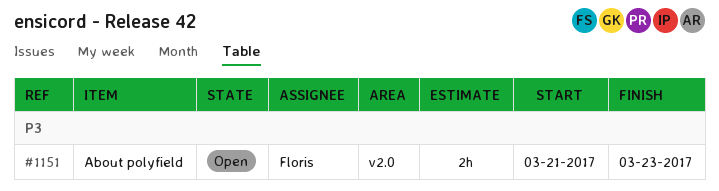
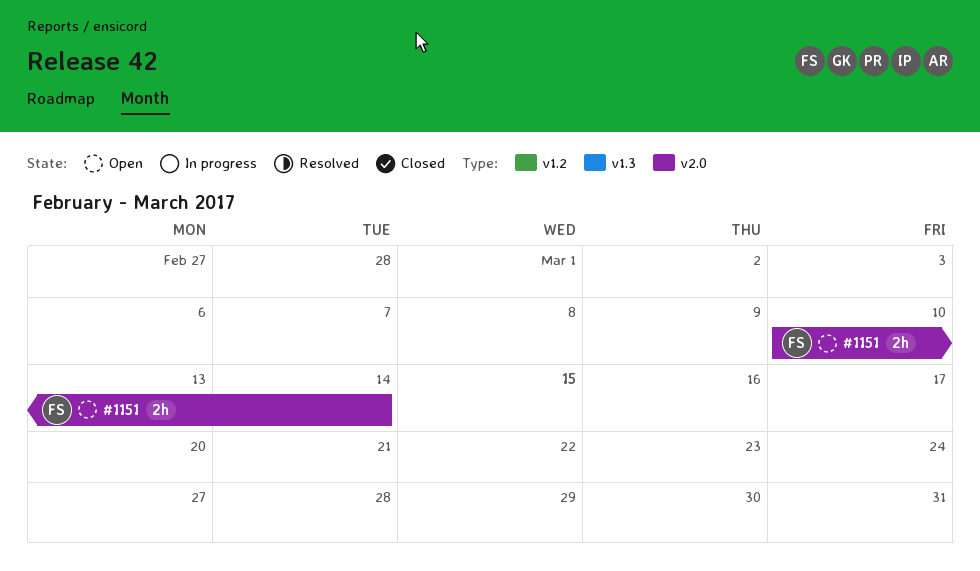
#1151, start: Mar 21 -> Mar 10
#1151, due: Mar 23 -> Mar 14

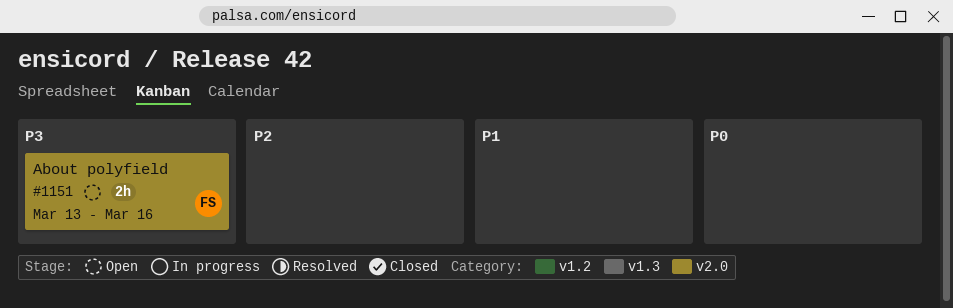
#1151, start: Mar 10 -> Mar 13
#1151, due: Mar 14 -> Mar 16

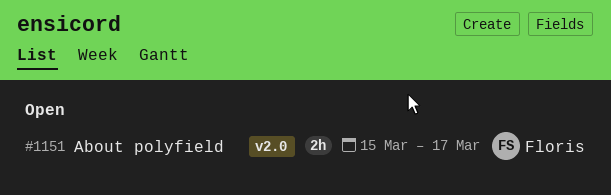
#1151, start: Mar 13 -> Mar 15
#1151, due: Mar 16 -> Mar 17

